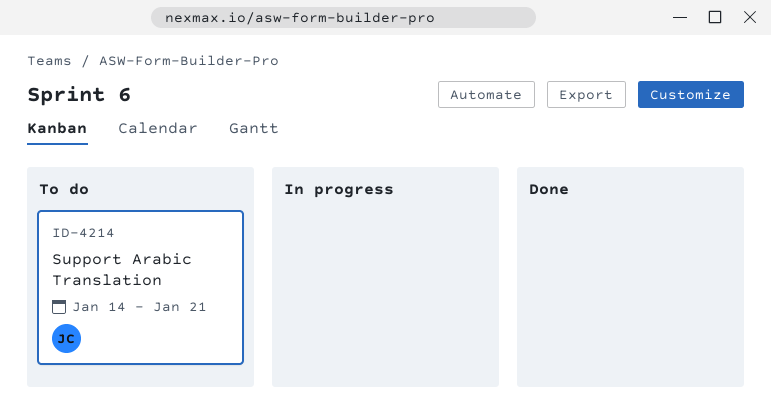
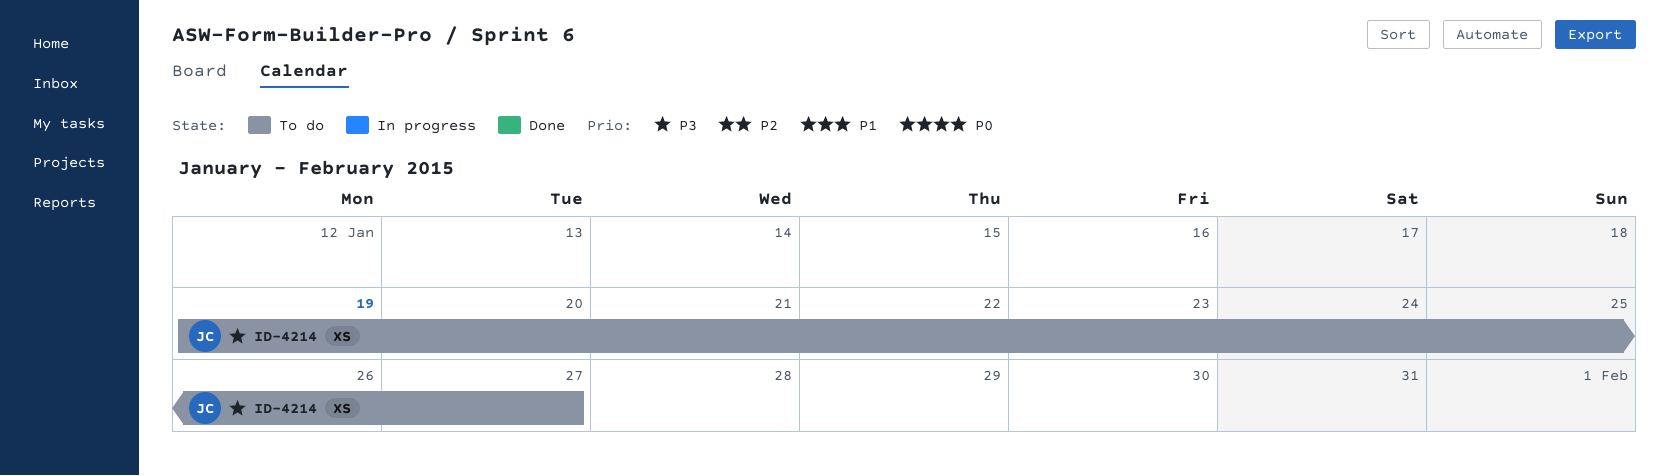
ID-4214, start: Jan 14 -> Jan 19
ID-4214, due: Jan 21 -> Jan 27

